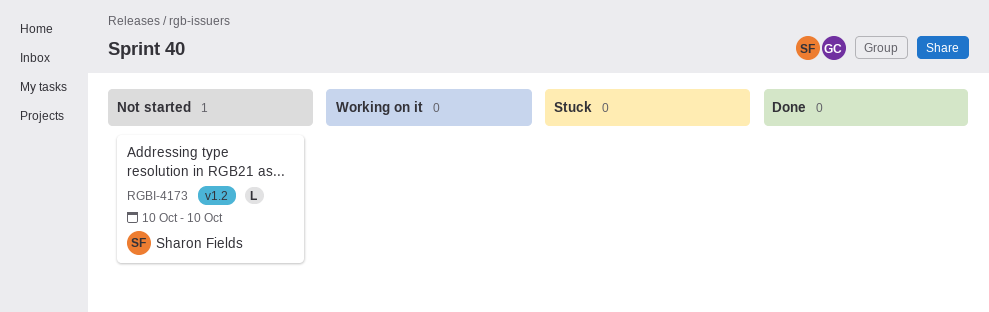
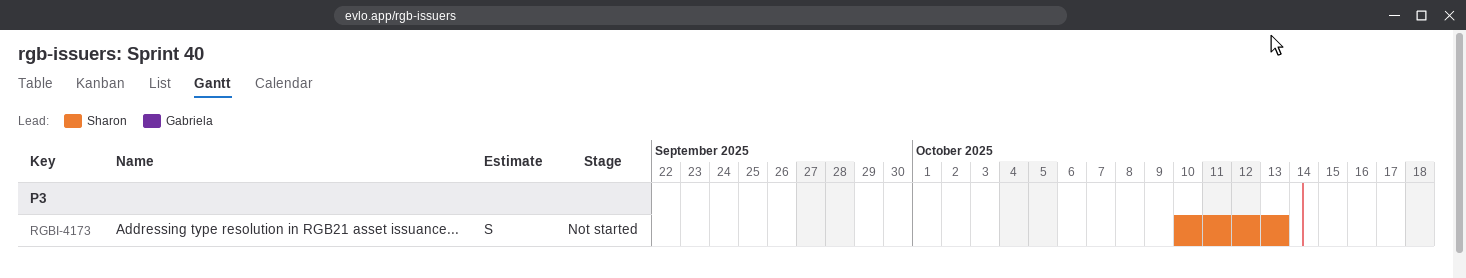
RGBI-4173, estimate: L -> S
RGBI-4173, due: Oct 10 -> Oct 13

